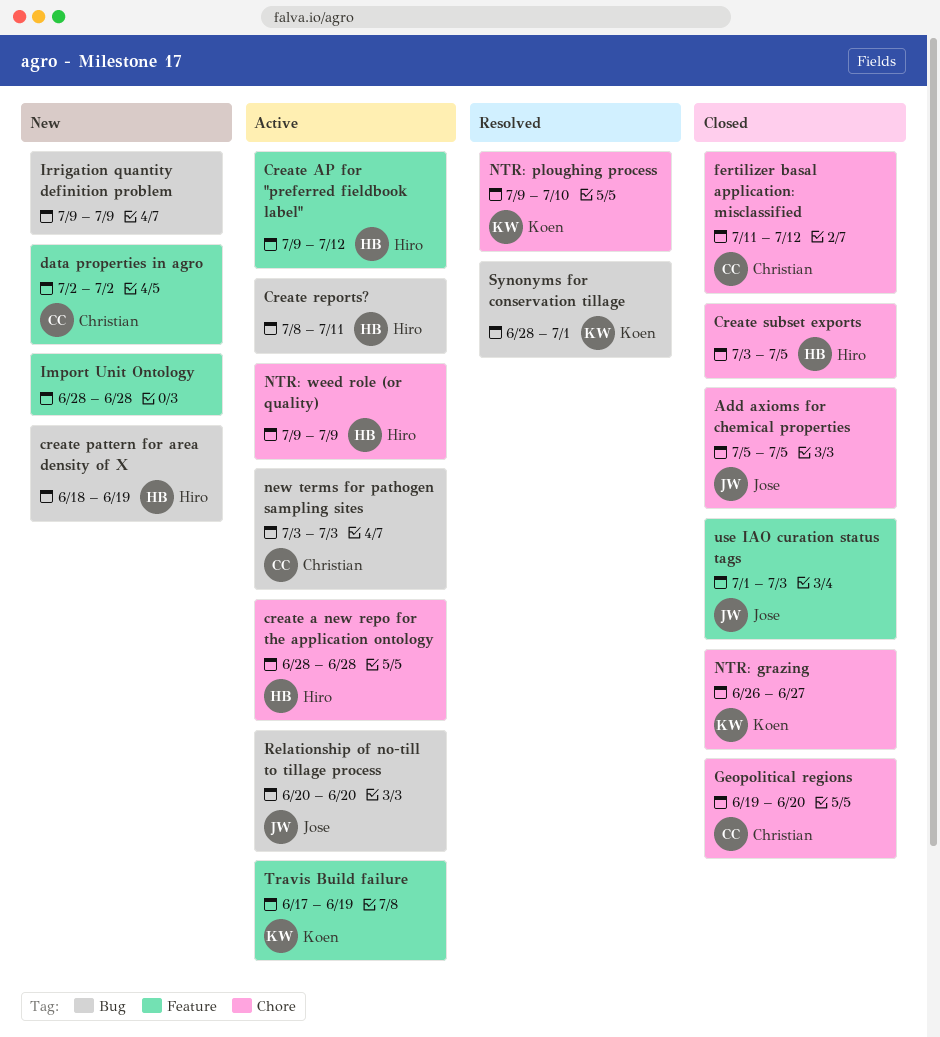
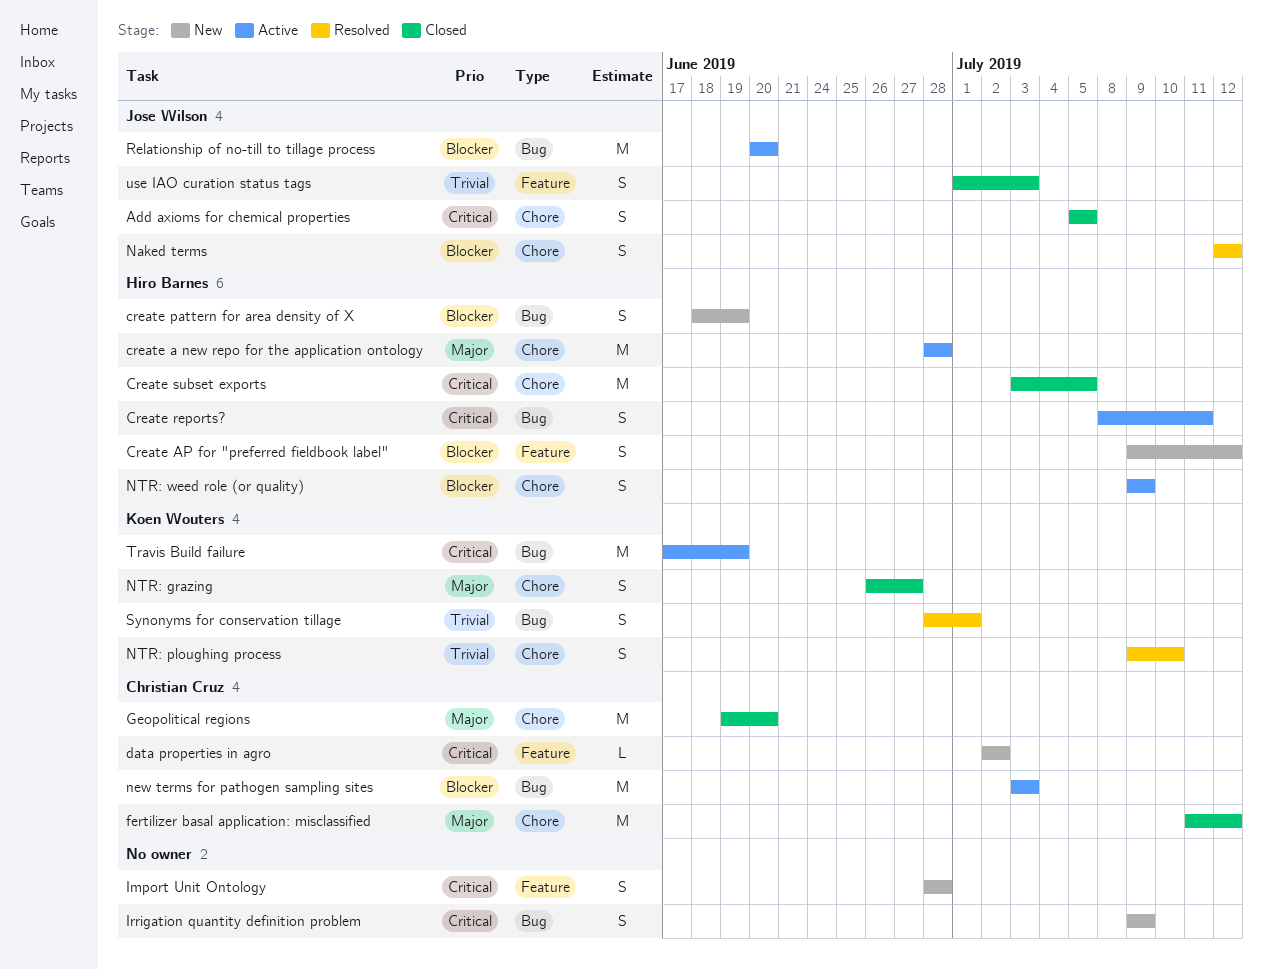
Create AP for "preferred fieldbook label", status: Active -> New
Naked terms: none -> present
Travis Build failure, label: Feature -> Bug

